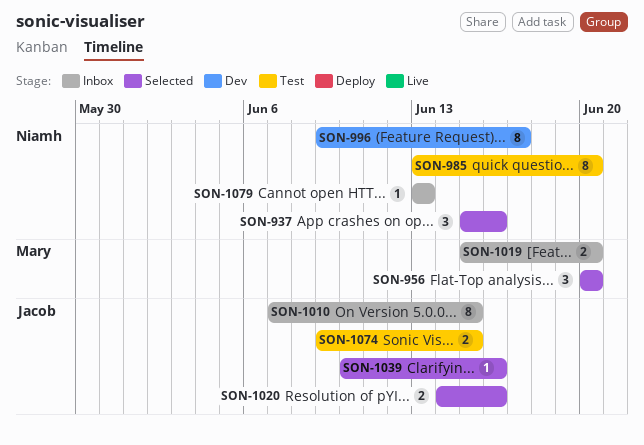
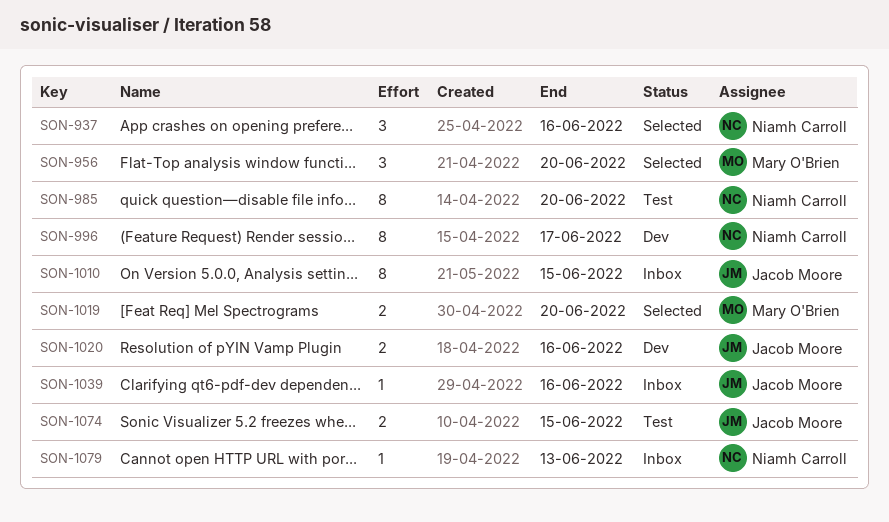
SON-1019, status: Inbox -> Selected
SON-1020, status: Selected -> Dev
SON-1039, status: Selected -> Inbox

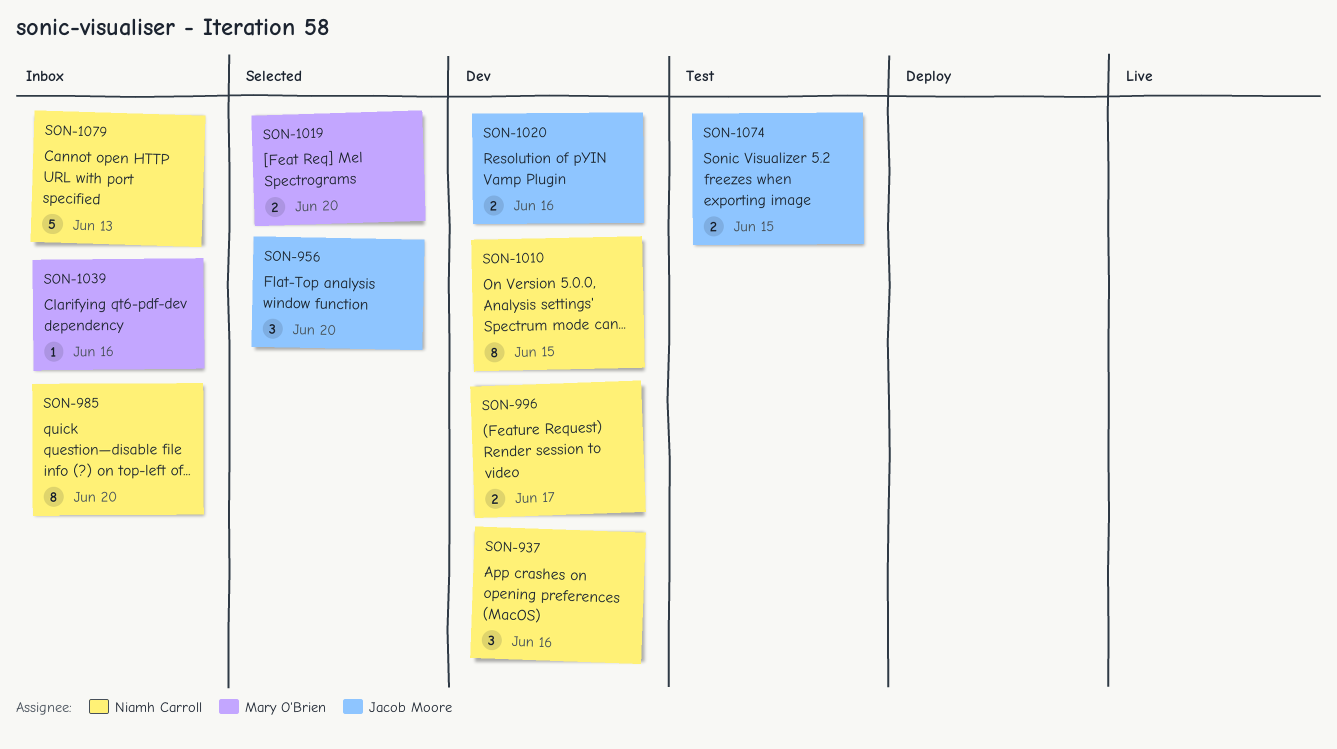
SON-937, status: Selected -> Dev
SON-956, owner: Mary O'Brien -> Jacob Moore
SON-985, status: Test -> Inbox
SON-996, estimate: 8 -> 2
SON-1010, status: Inbox -> Dev
SON-1010, owner: Jacob Moore -> Niamh Carroll
SON-1039, owner: Jacob Moore -> Mary O'Brien
SON-1079, estimate: 1 -> 5

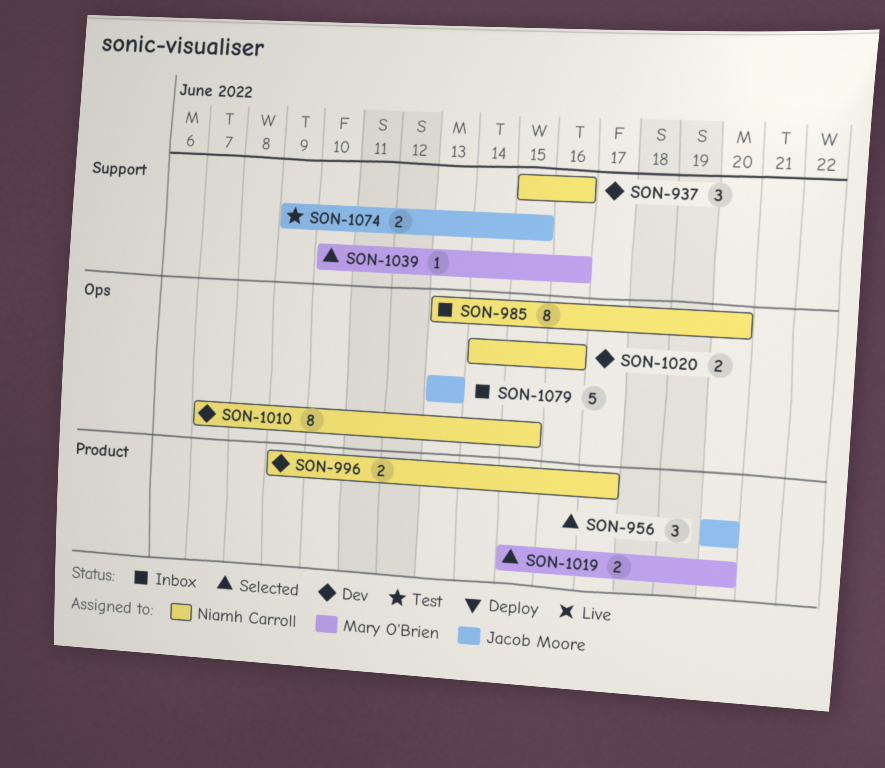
SON-1020, owner: Jacob Moore -> Niamh Carroll
SON-1039, status: Inbox -> Selected
SON-1079, owner: Niamh Carroll -> Jacob Moore

